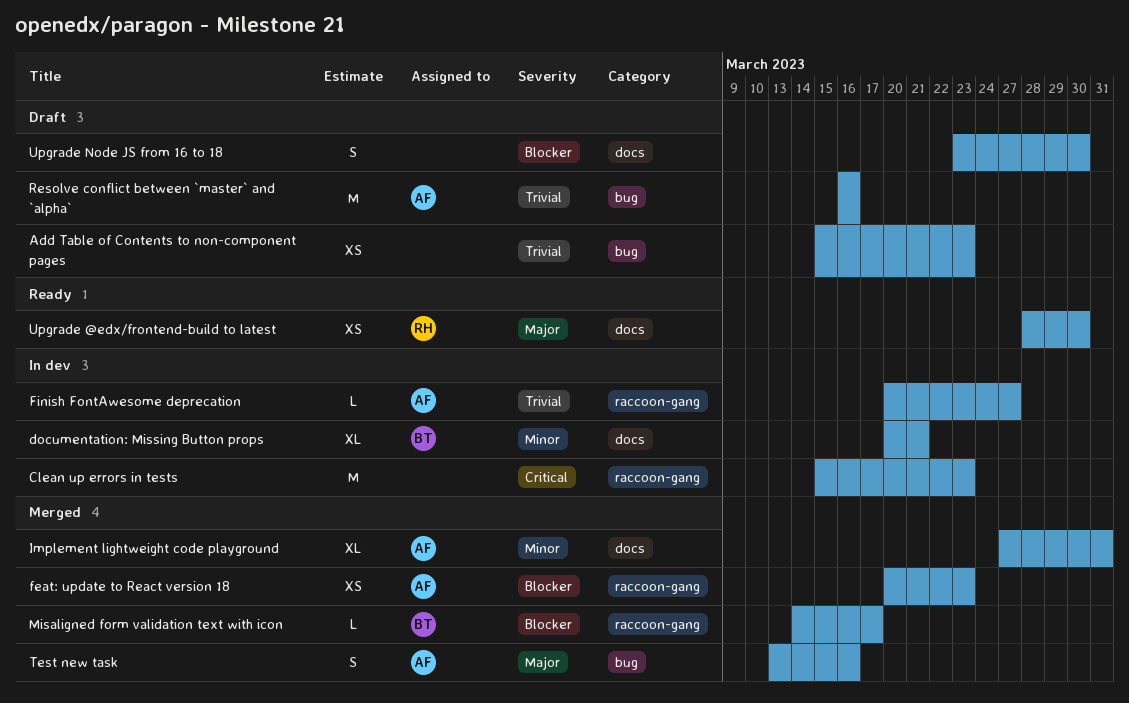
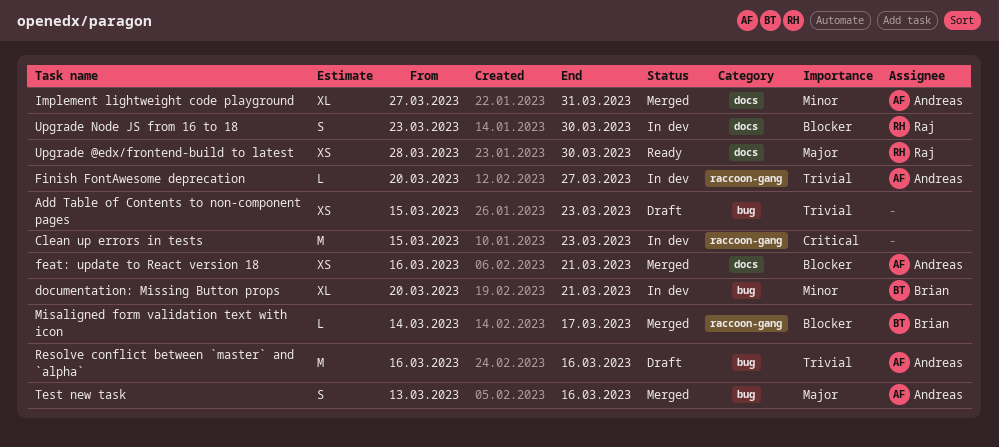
documentation: Missing Button props, label: docs -> bug
feat: update to React version 18, label: raccoon-gang -> docs
feat: update to React version 18, start: Mar 20 -> Mar 16
feat: update to React version 18, due: Mar 23 -> Mar 21
Upgrade Node JS from 16 to 18, status: Draft -> In dev
Upgrade Node JS from 16 to 18, owner: none -> Raj

